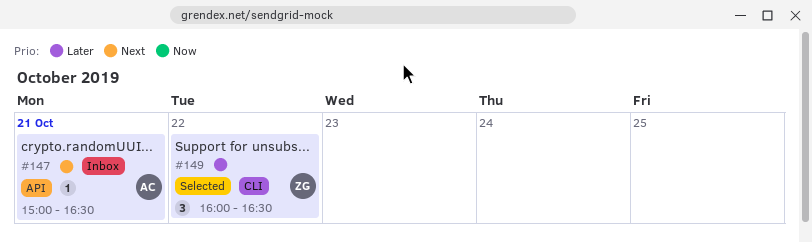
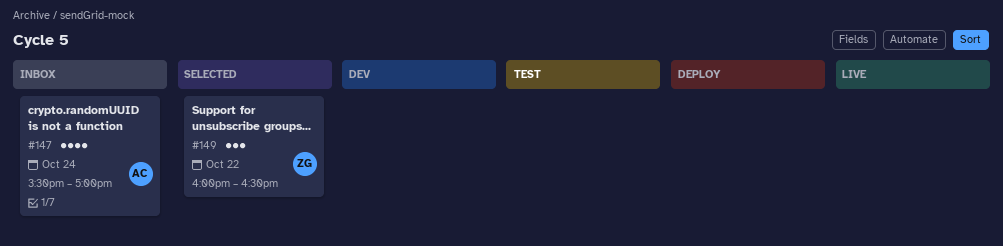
#147, estimate: 1 -> 4
#147, day: Oct 21 -> Oct 24
#147, begins: 15:00 -> 15:30
#147, ends: 16:30 -> 17:00

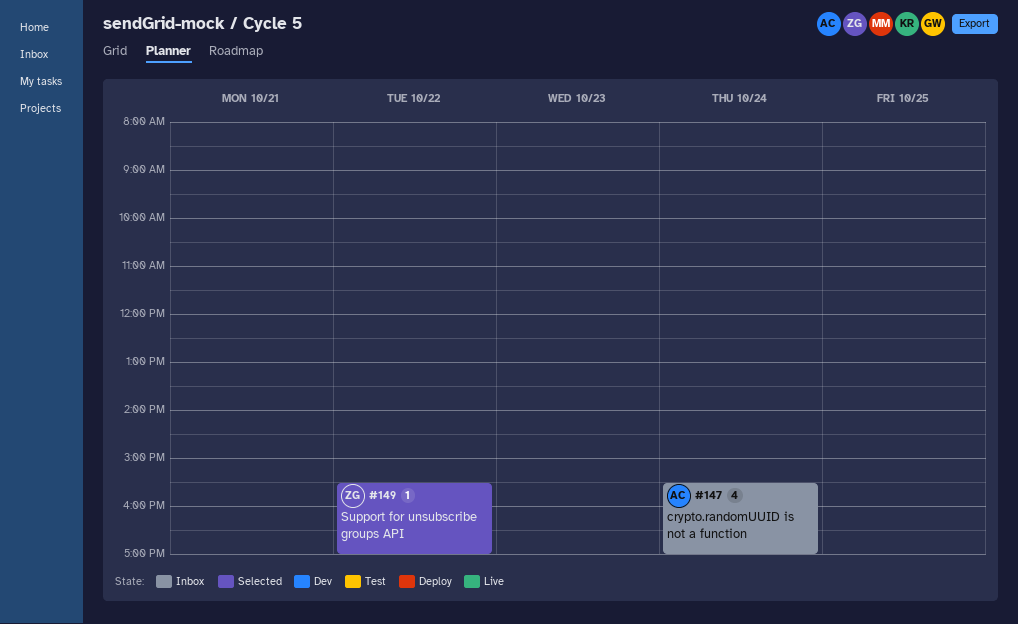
#149, estimate: 3 -> 1
#149, begins: 16:00 -> 15:30
#149, ends: 16:30 -> 17:00

